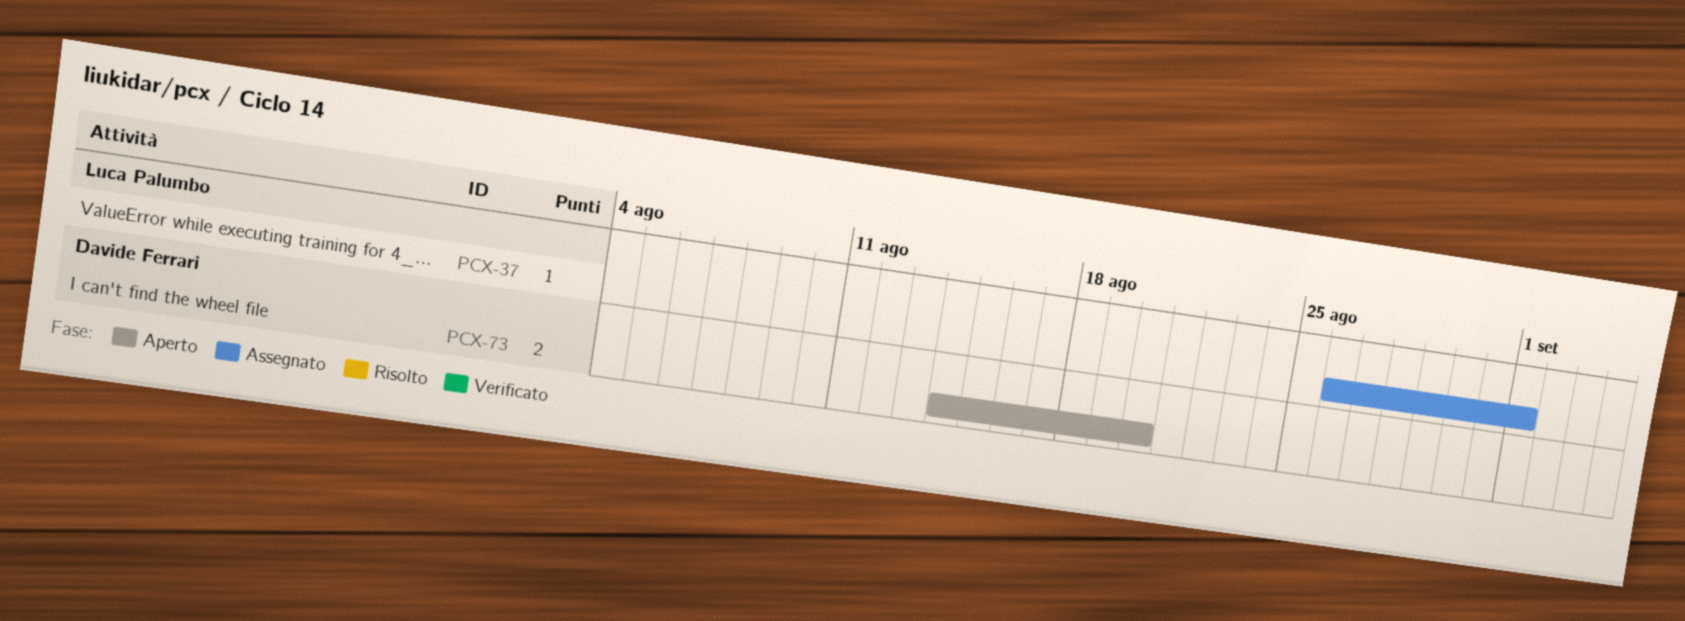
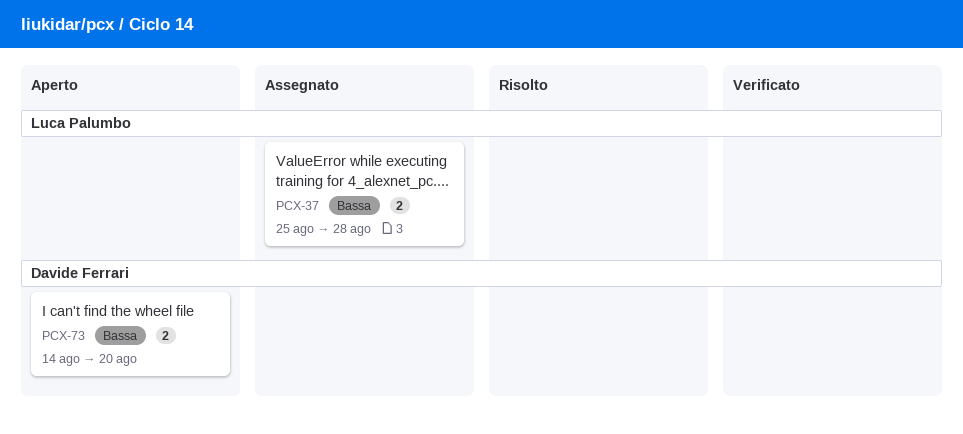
PCX-37, estimate: 1 -> 2
PCX-37, start: Aug 26 -> Aug 25
PCX-37, due: Sep 1 -> Aug 28

